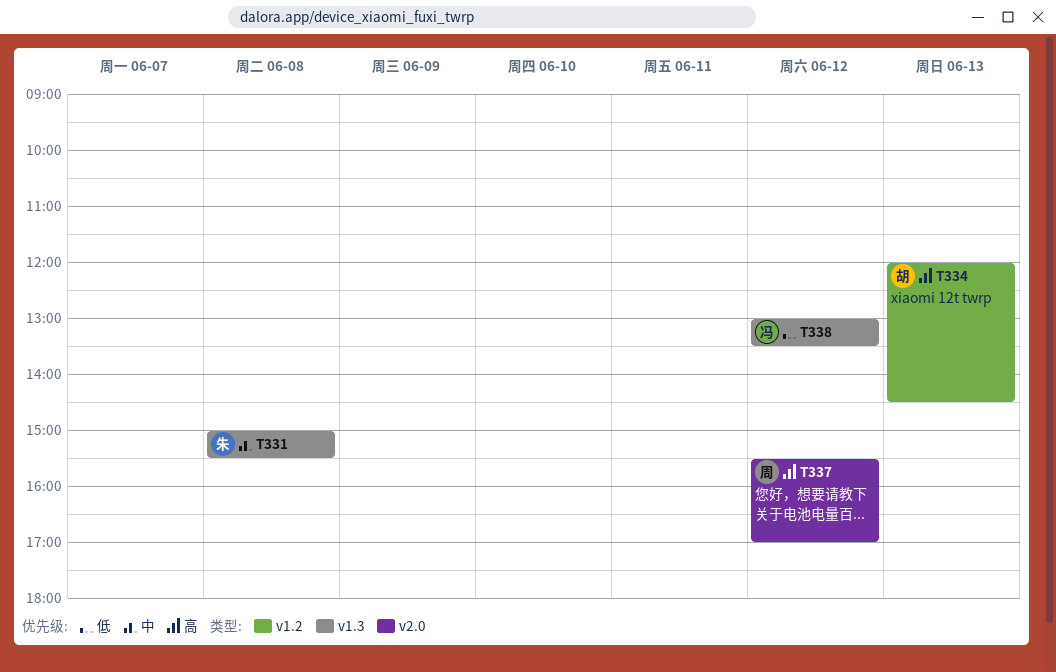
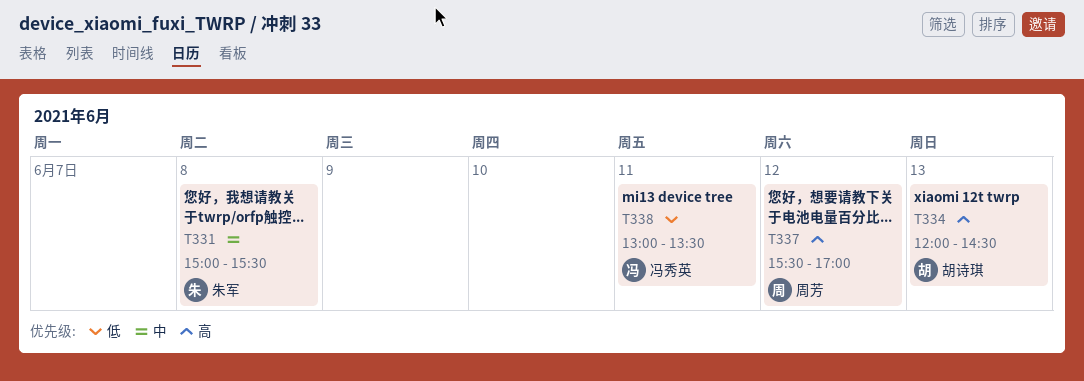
T338, day: Jun 12 -> Jun 11

